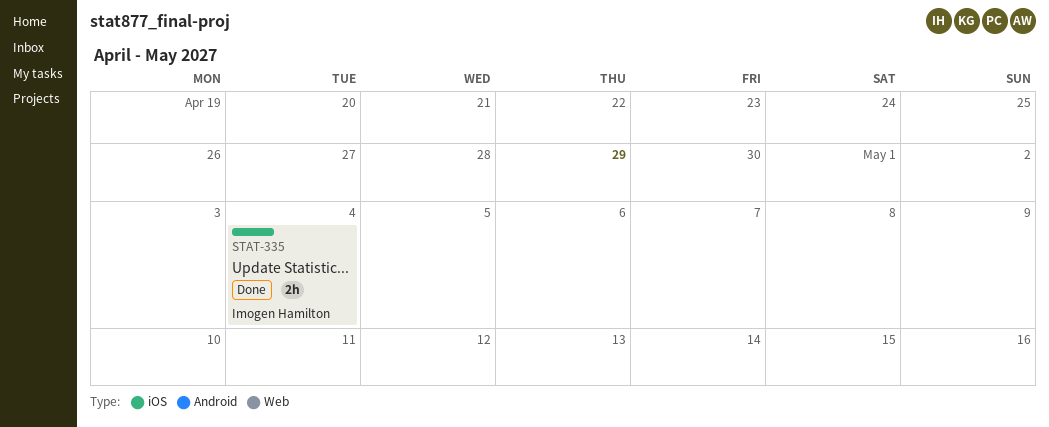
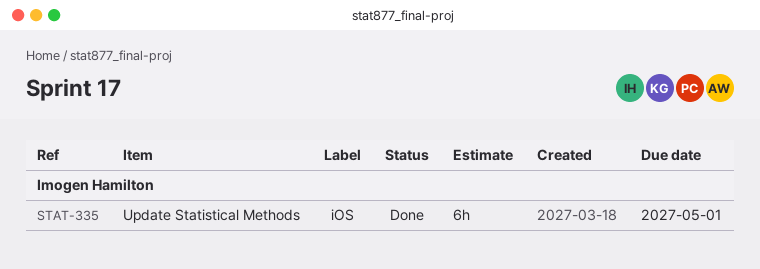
STAT-335, estimate: 2h -> 6h
STAT-335, due: May 4 -> May 1

